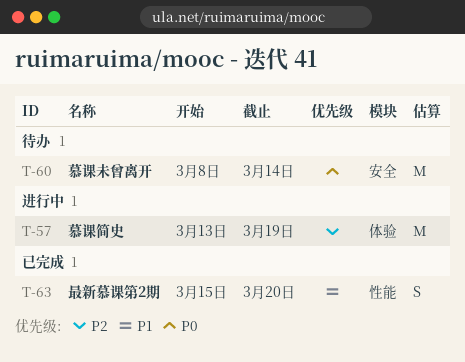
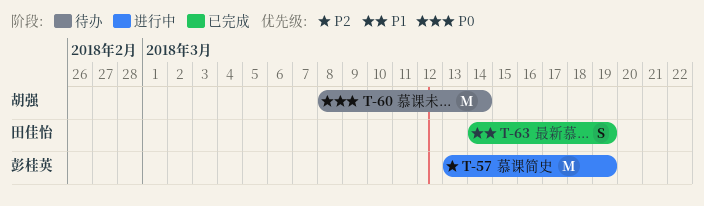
T-63, start: Mar 15 -> Mar 14
T-63, due: Mar 20 -> Mar 19

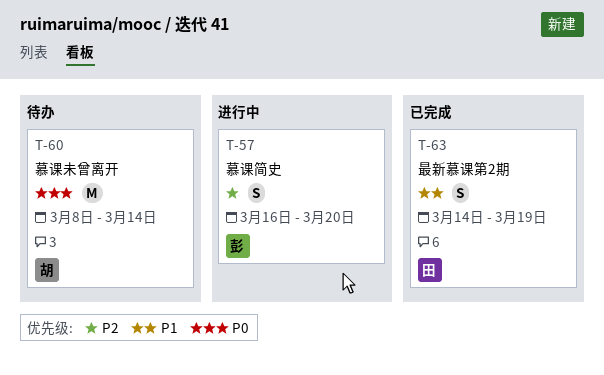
T-57, estimate: M -> S
T-57, start: Mar 13 -> Mar 16
T-57, due: Mar 19 -> Mar 20

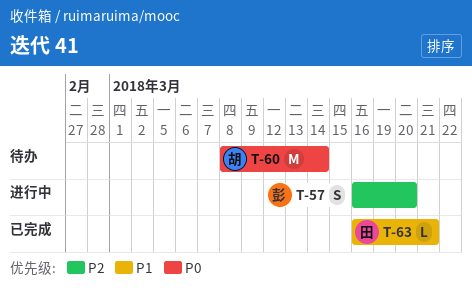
T-63, estimate: S -> L
T-63, start: Mar 14 -> Mar 16
T-63, due: Mar 19 -> Mar 21

